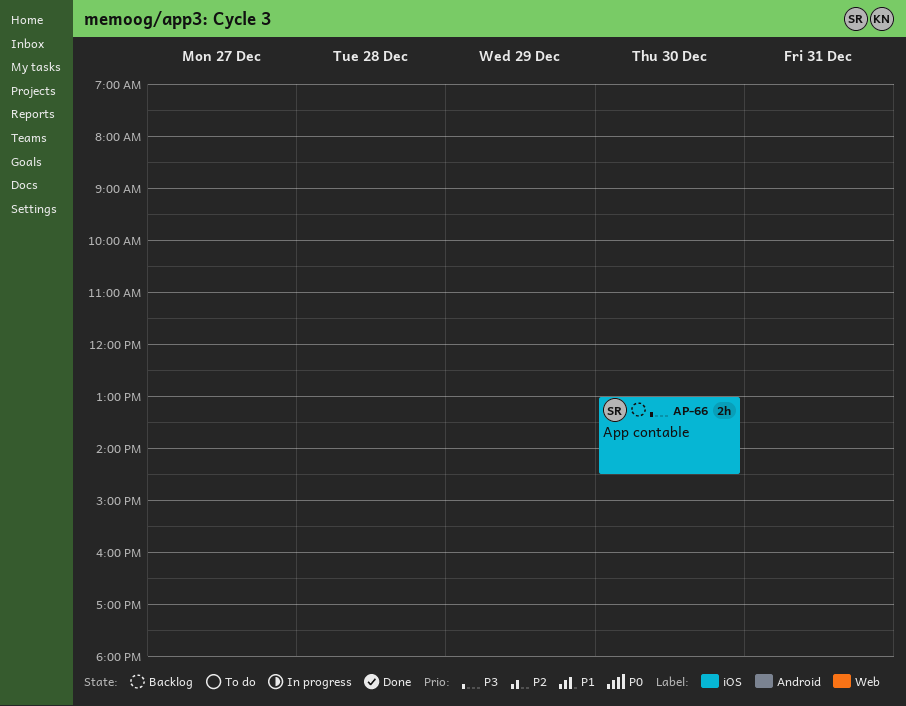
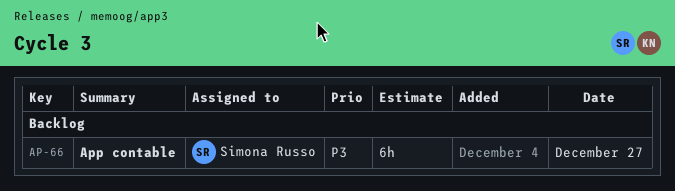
AP-66, estimate: 2h -> 6h
AP-66, day: Dec 30 -> Dec 27

